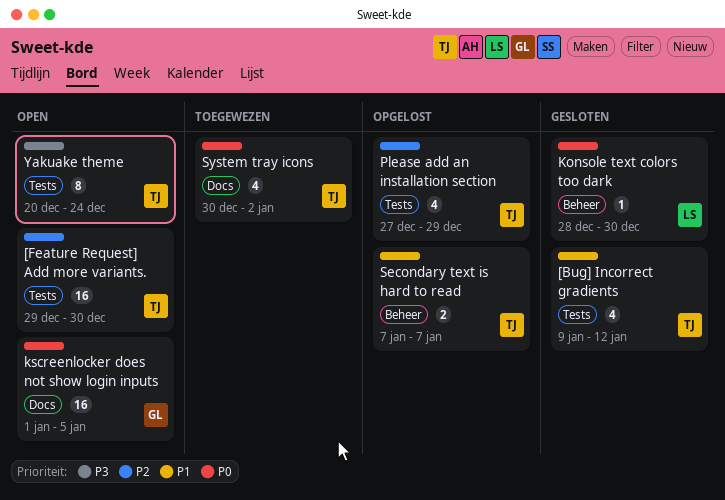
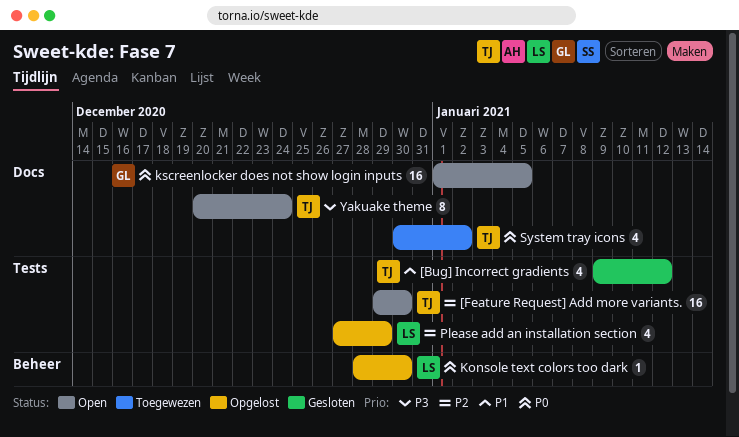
Konsole text colors too dark, status: Gesloten -> Opgelost
Please add an installation section, owner: TJ -> LS
Secondary text is hard to read: present -> none
Yakuake theme, label: Tests -> Docs

